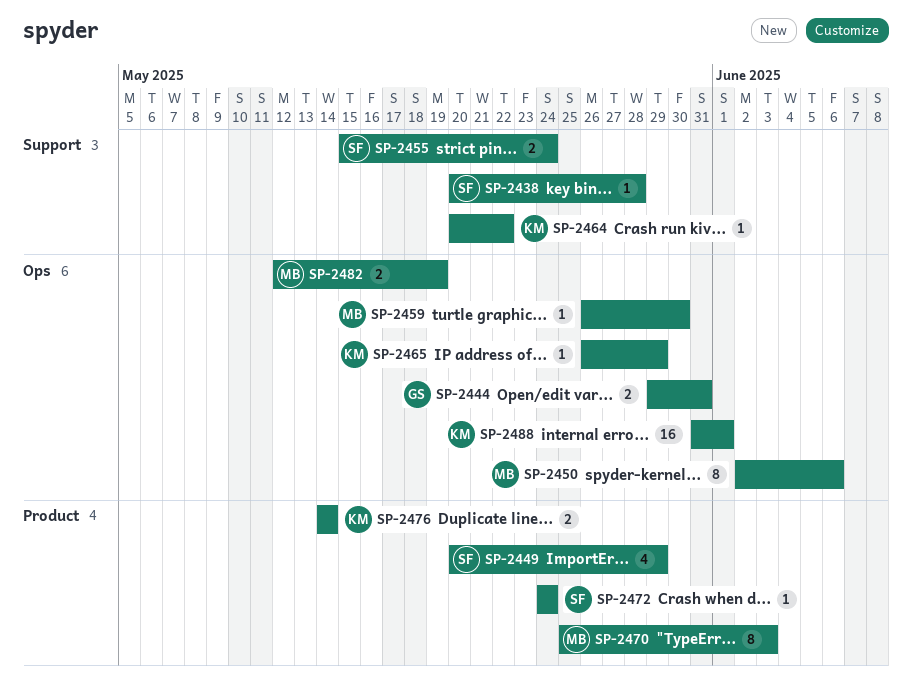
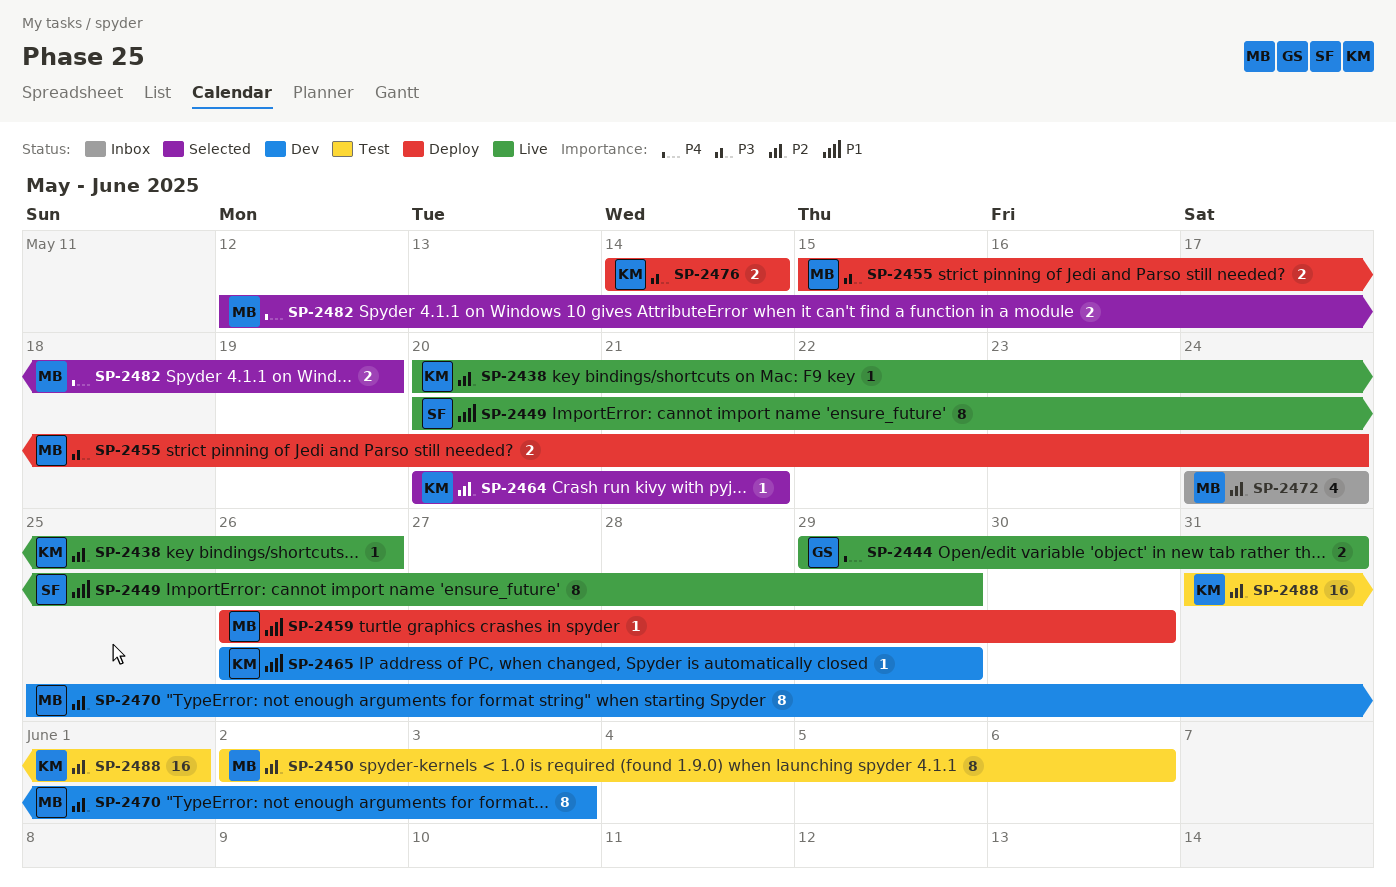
SP-2438, owner: SF -> KM
SP-2438, due: May 28 -> May 26
SP-2449, estimate: 4 -> 8
SP-2455, owner: SF -> MB
SP-2464, due: May 22 -> May 21
SP-2472, owner: SF -> MB
SP-2472, estimate: 1 -> 4

